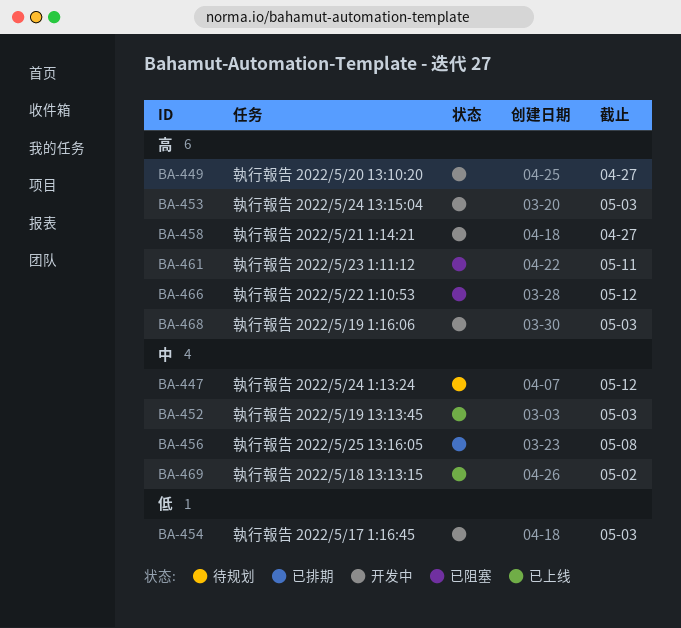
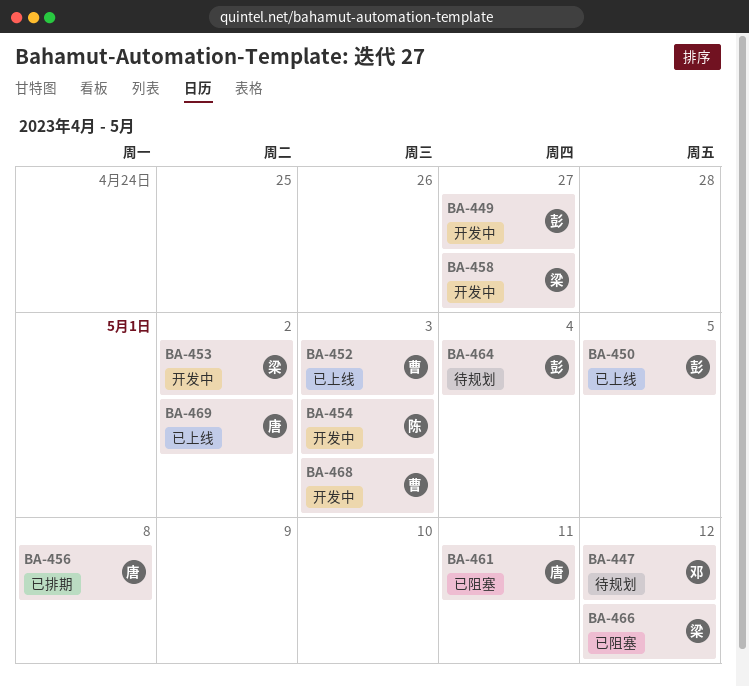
BA-450: none -> present
BA-453, due: May 3 -> May 2
BA-464: none -> present

